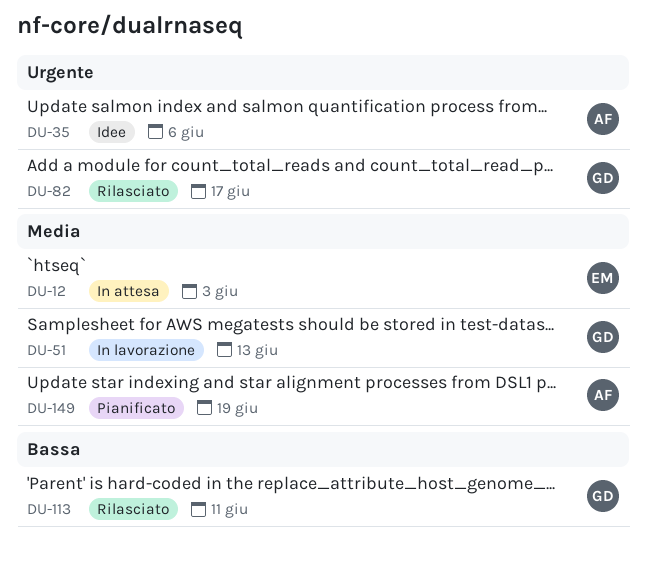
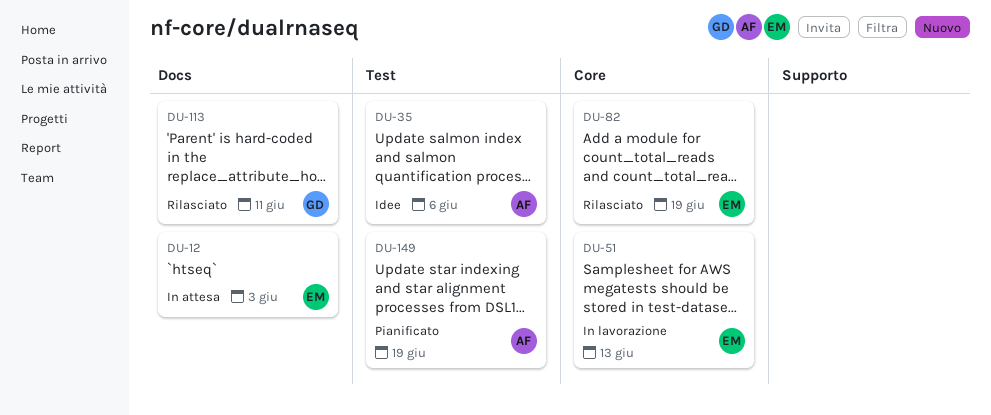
DU-51, owner: GD -> EM
DU-82, owner: GD -> EM
DU-82, due: Jun 17 -> Jun 19

